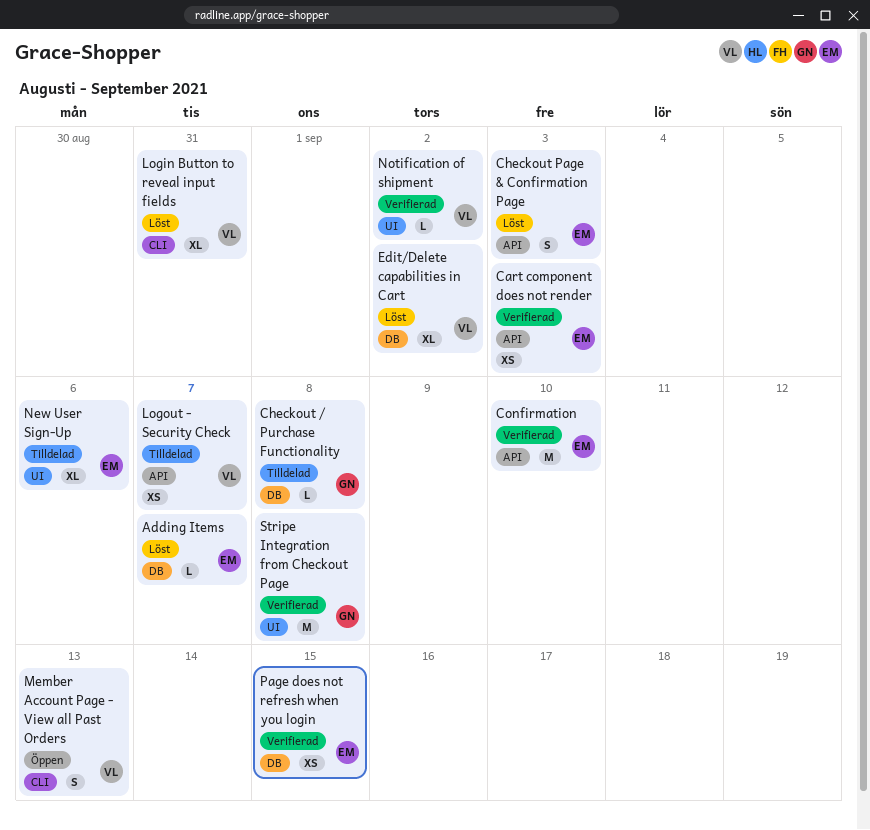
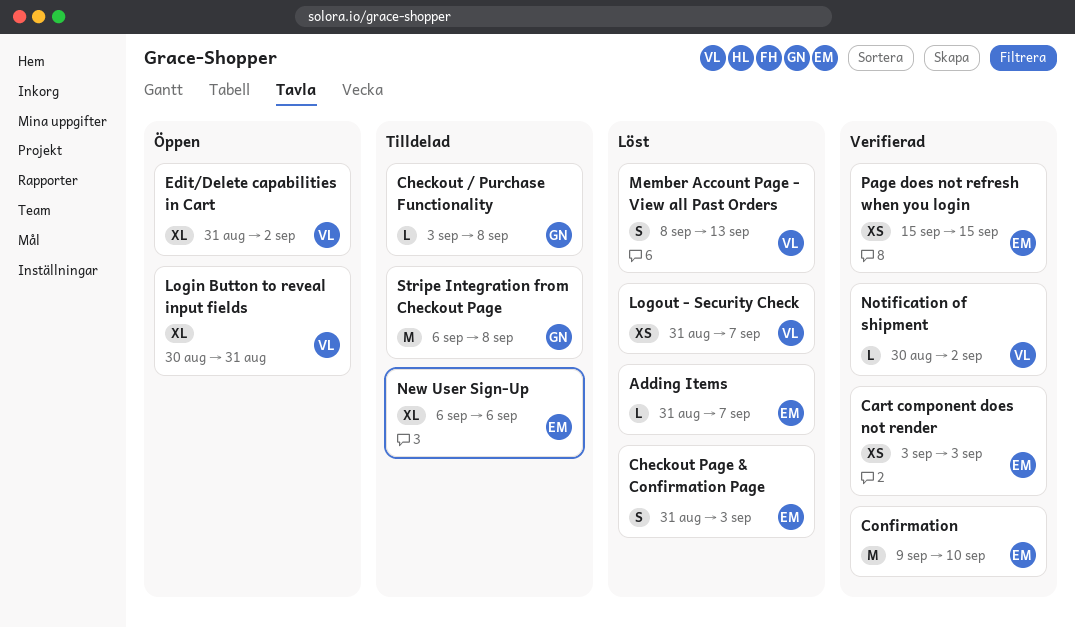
Edit/Delete capabilities in Cart, status: Löst -> Öppen
Login Button to reveal input fields, status: Löst -> Öppen
Logout - Security Check, status: Tilldelad -> Löst
Member Account Page - View all Past Orders, status: Öppen -> Löst
Stripe Integration from Checkout Page, status: Verifierad -> Tilldelad

